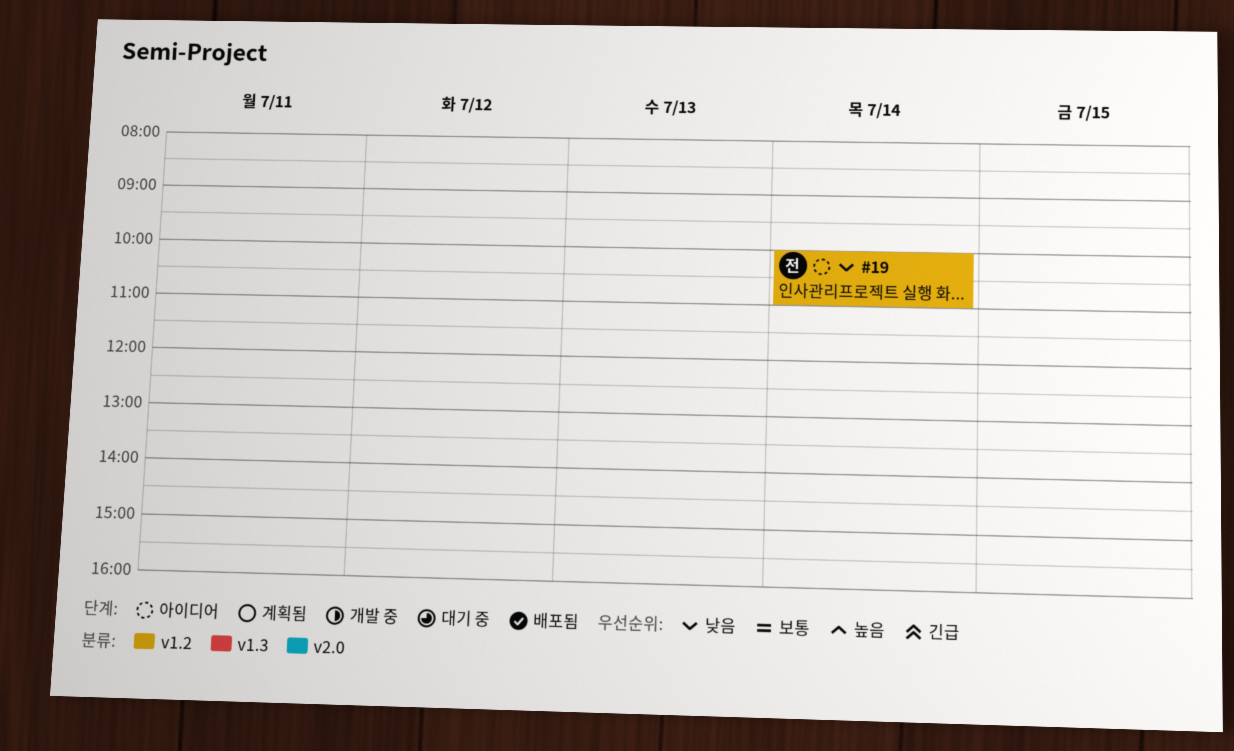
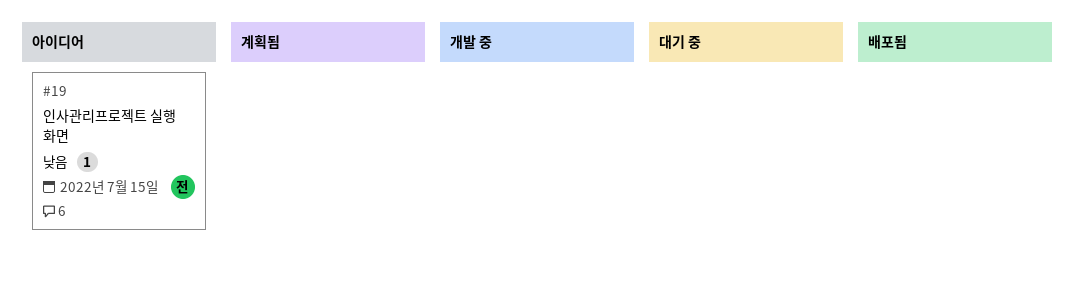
#19, day: Jul 14 -> Jul 15

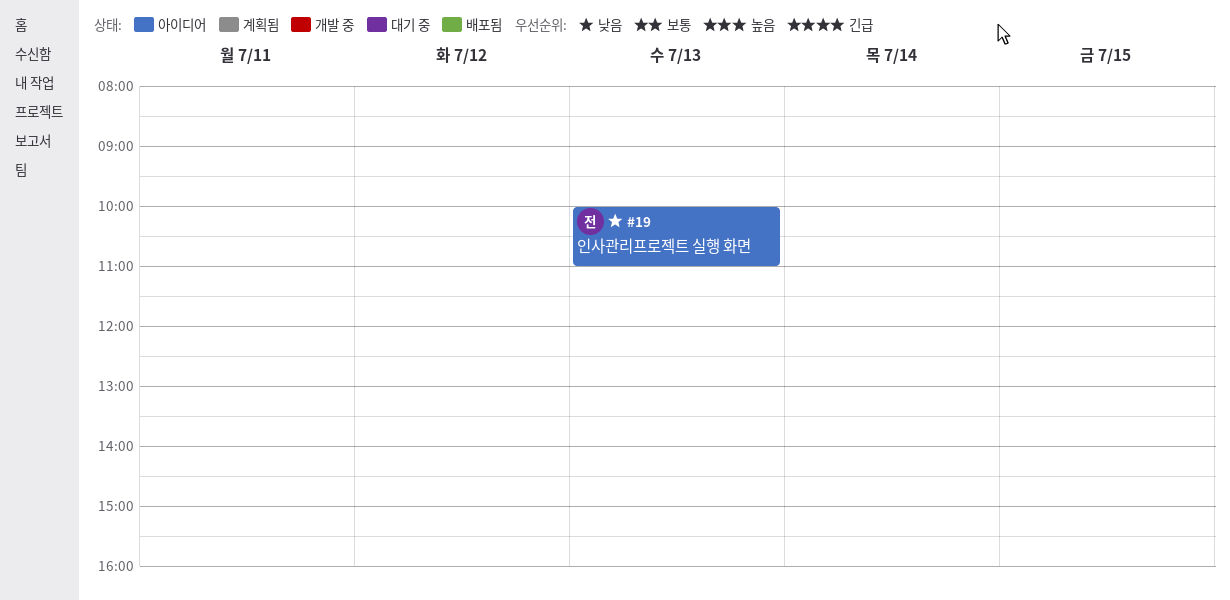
#19, day: Jul 15 -> Jul 13

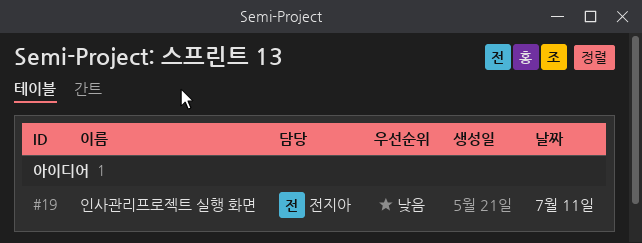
#19, day: Jul 13 -> Jul 11

